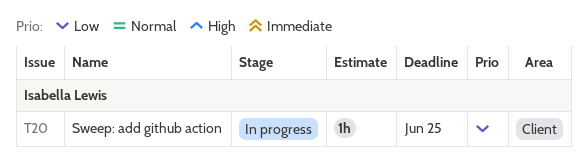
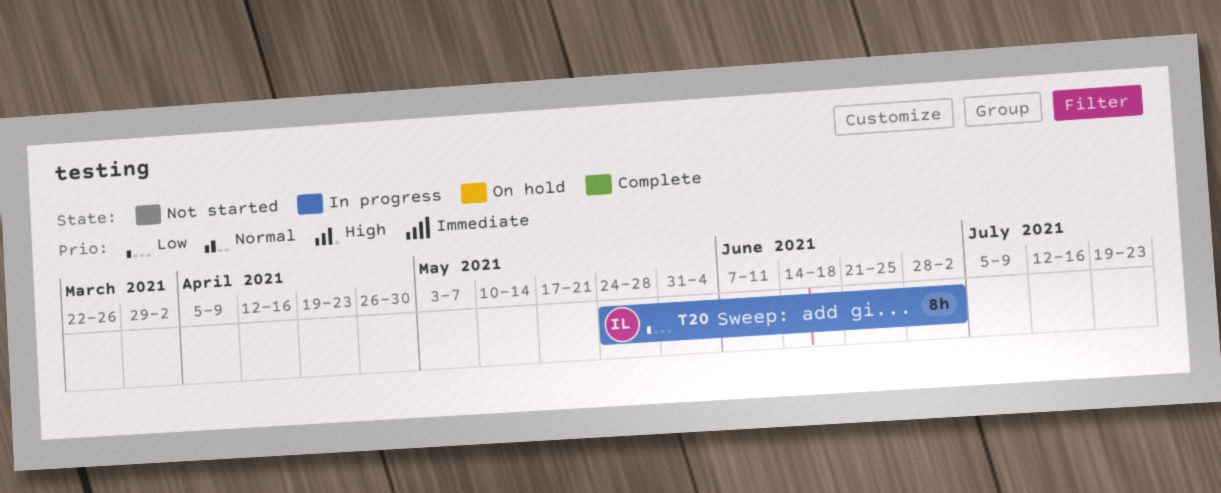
T20, estimate: 1h -> 8h
T20, due: Jun 25 -> Jul 2

